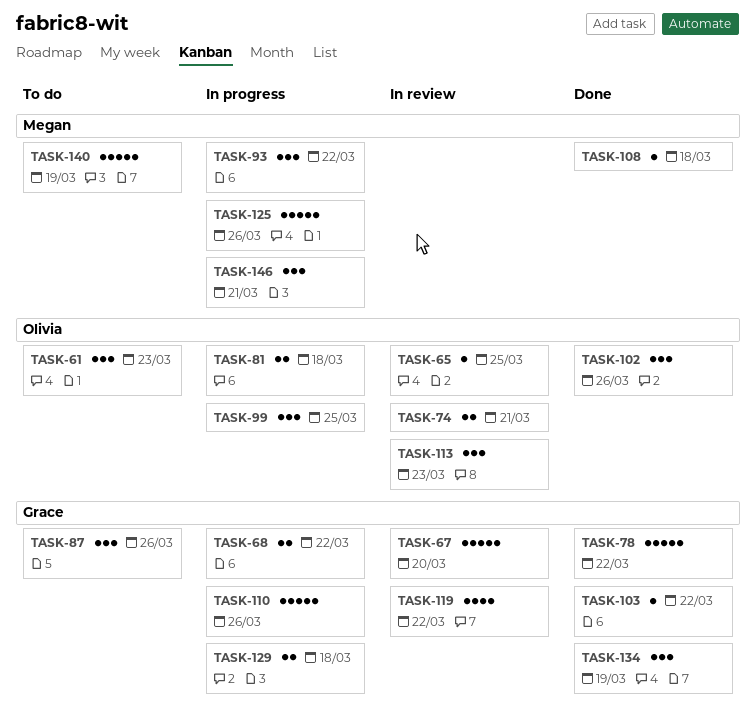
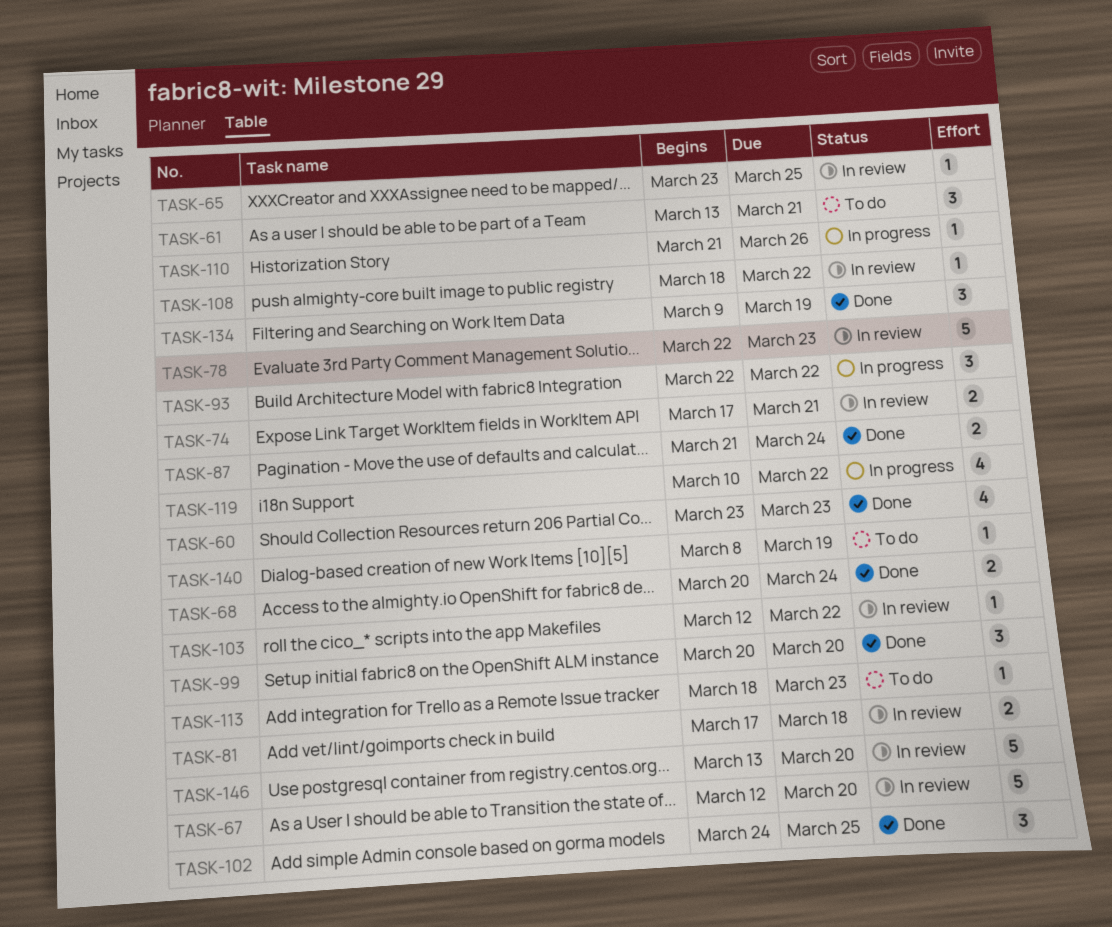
TASK-60: none -> present
TASK-61, due: Mar 23 -> Mar 21
TASK-68, status: In progress -> Done
TASK-68, due: Mar 22 -> Mar 24
TASK-78, status: Done -> In review
TASK-78, due: Mar 22 -> Mar 23
TASK-81, status: In progress -> In review
TASK-87, status: To do -> Done
TASK-87, estimate: 3 -> 2
TASK-87, due: Mar 26 -> Mar 24
TASK-99, status: In progress -> Done
TASK-99, due: Mar 25 -> Mar 20
TASK-102, due: Mar 26 -> Mar 25
TASK-103, status: Done -> In review
TASK-108, status: Done -> In review
TASK-108, due: Mar 18 -> Mar 22
TASK-110, estimate: 5 -> 1
TASK-113, status: In review -> To do
TASK-113, estimate: 3 -> 1
TASK-119, status: In review -> In progress
TASK-125: present -> none
TASK-129: present -> none
TASK-140, estimate: 5 -> 1
TASK-146, status: In progress -> In review
TASK-146, estimate: 3 -> 5
TASK-146, due: Mar 21 -> Mar 20

